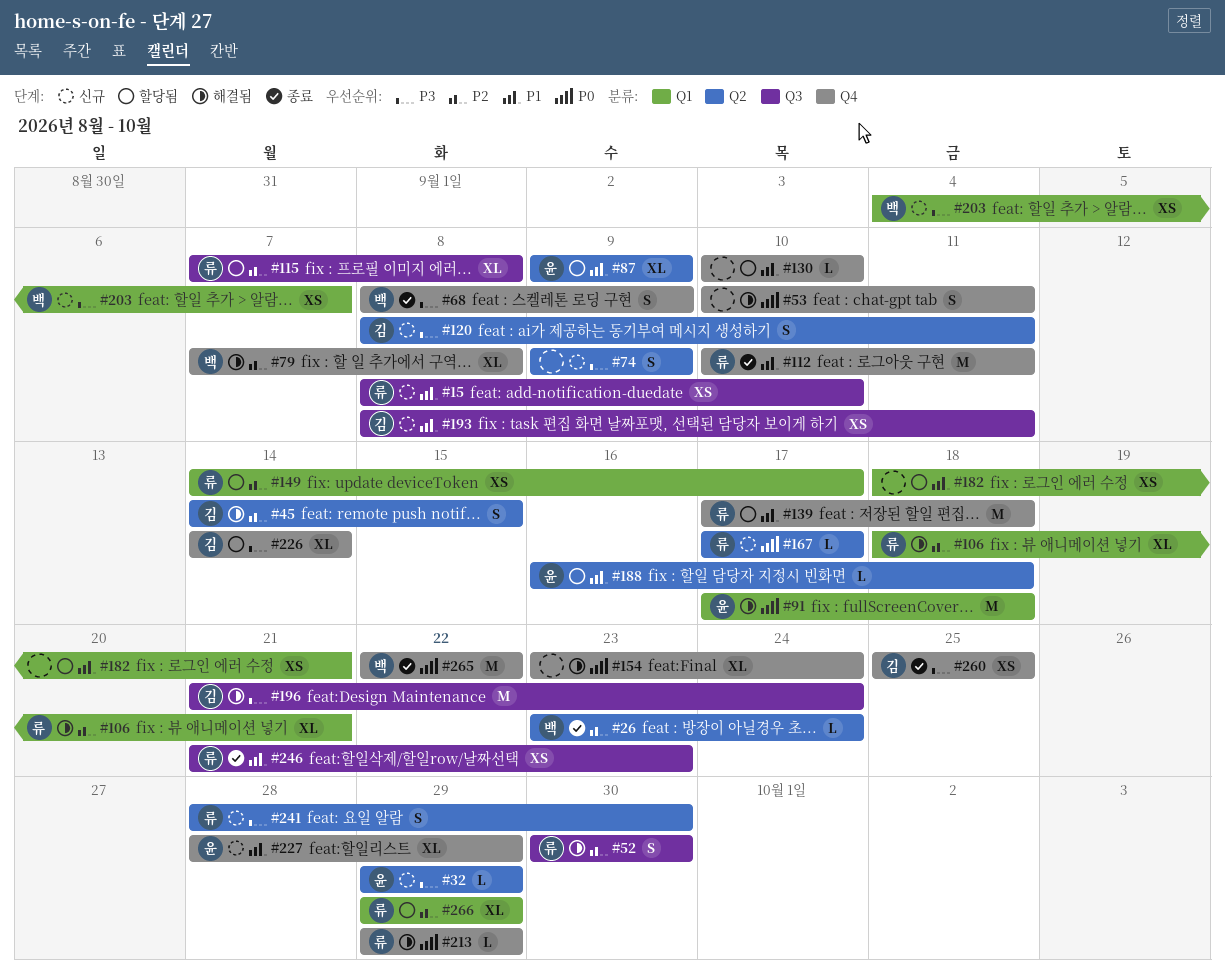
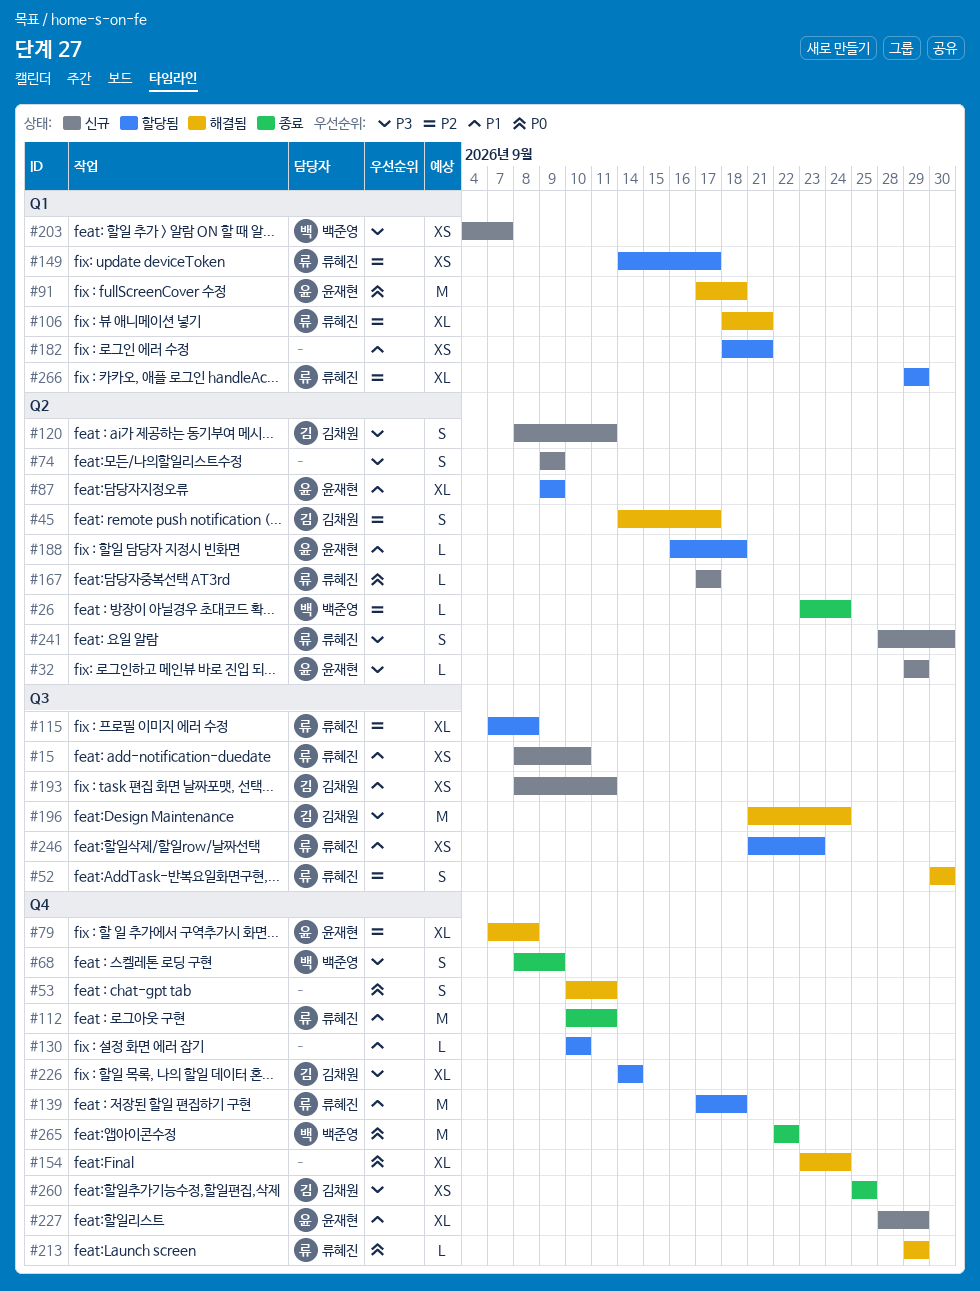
#45, due: Sep 15 -> Sep 17
#79, owner: 백준영 -> 윤재현
#246, status: 종료 -> 할당됨

